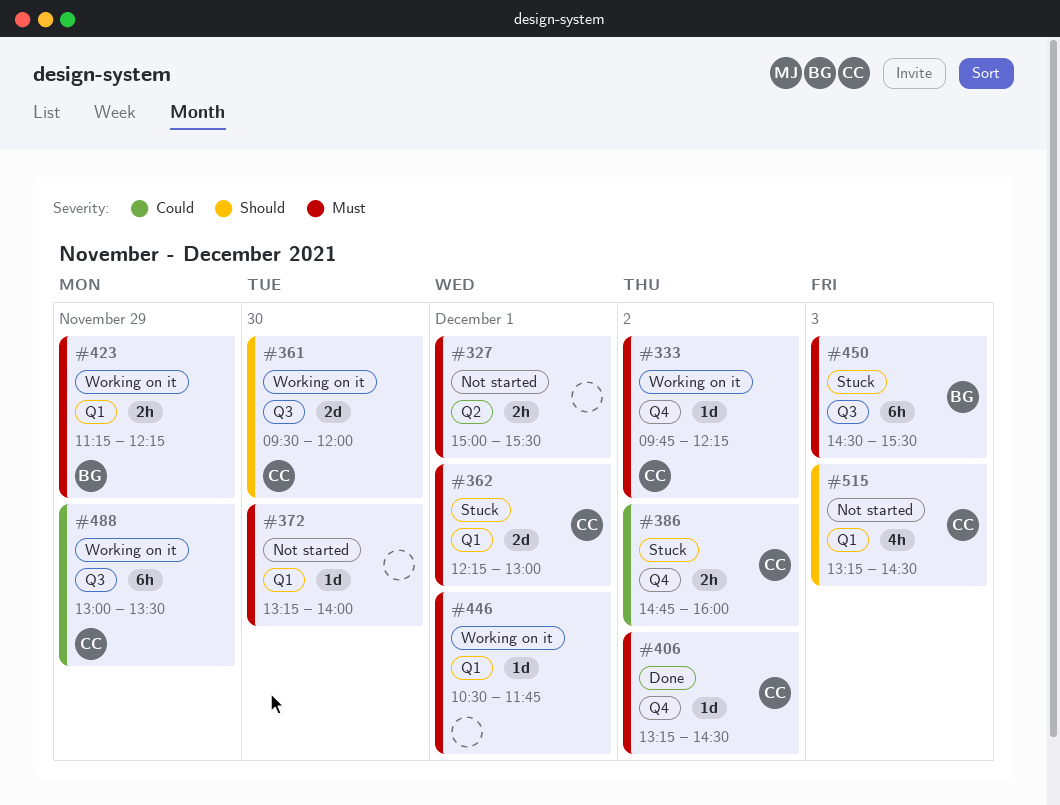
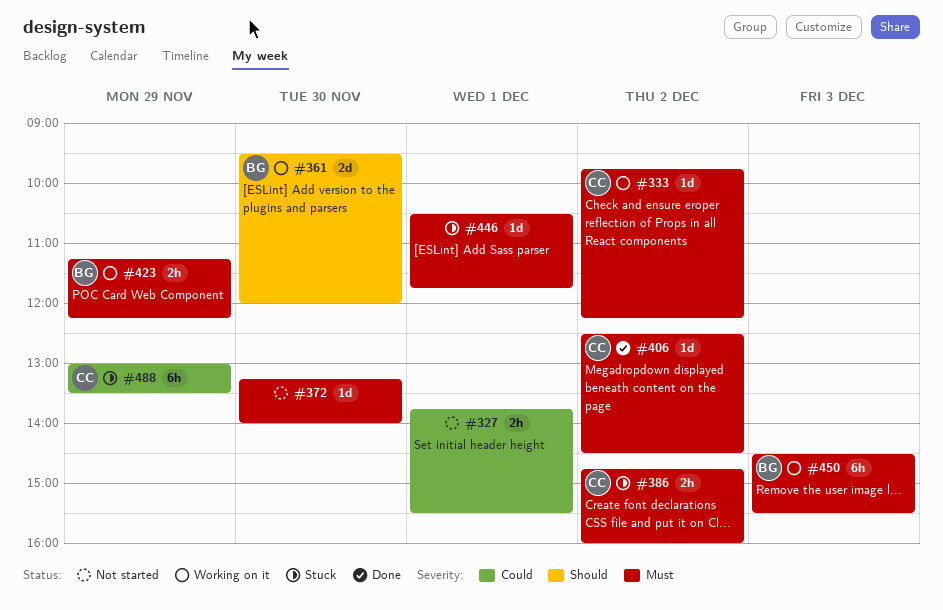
#327, priority: Must -> Could
#327, begins: 15:00 -> 13:45
#361, owner: CC -> BG
#362: present -> none
#386, priority: Could -> Must
#406, begins: 13:15 -> 12:30
#446, status: Working on it -> Stuck
#450, status: Stuck -> Working on it
#488, status: Working on it -> Stuck
#515: present -> none

